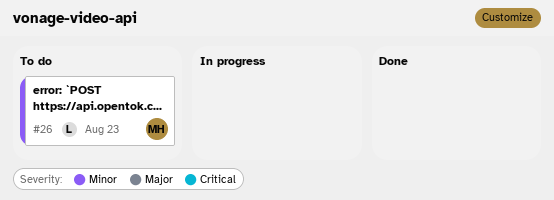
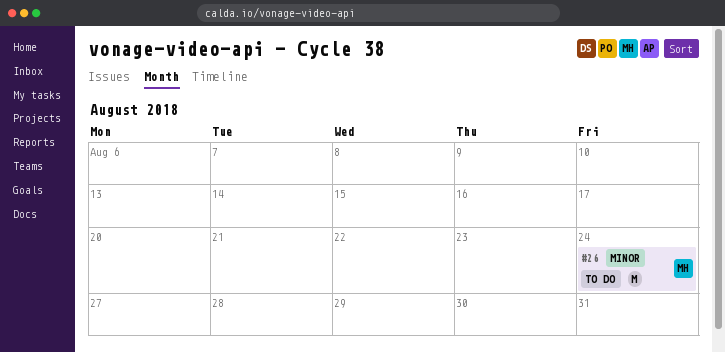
#26, estimate: L -> M
#26, due: Aug 23 -> Aug 24

